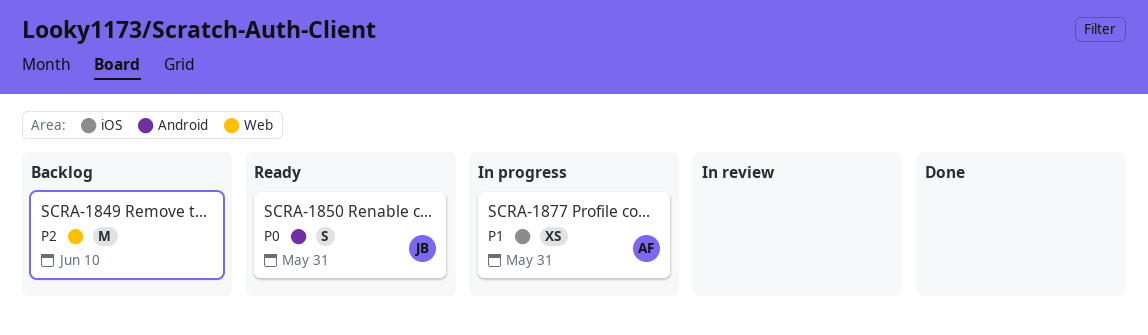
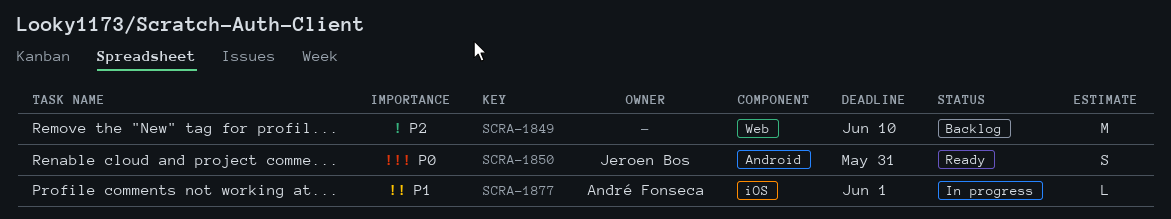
SCRA-1877, estimate: XS -> L
SCRA-1877, due: May 31 -> Jun 1

